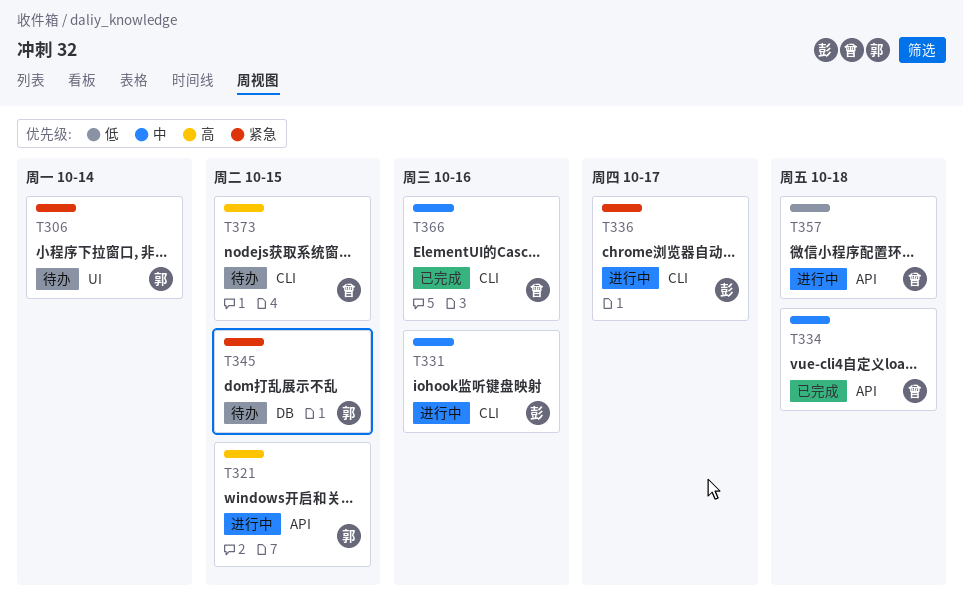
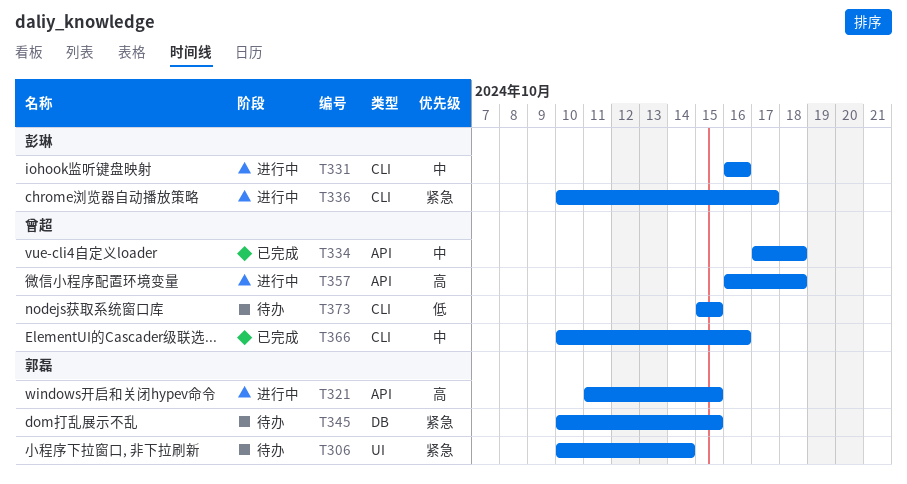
T357, priority: 低 -> 高
T373, priority: 高 -> 低

